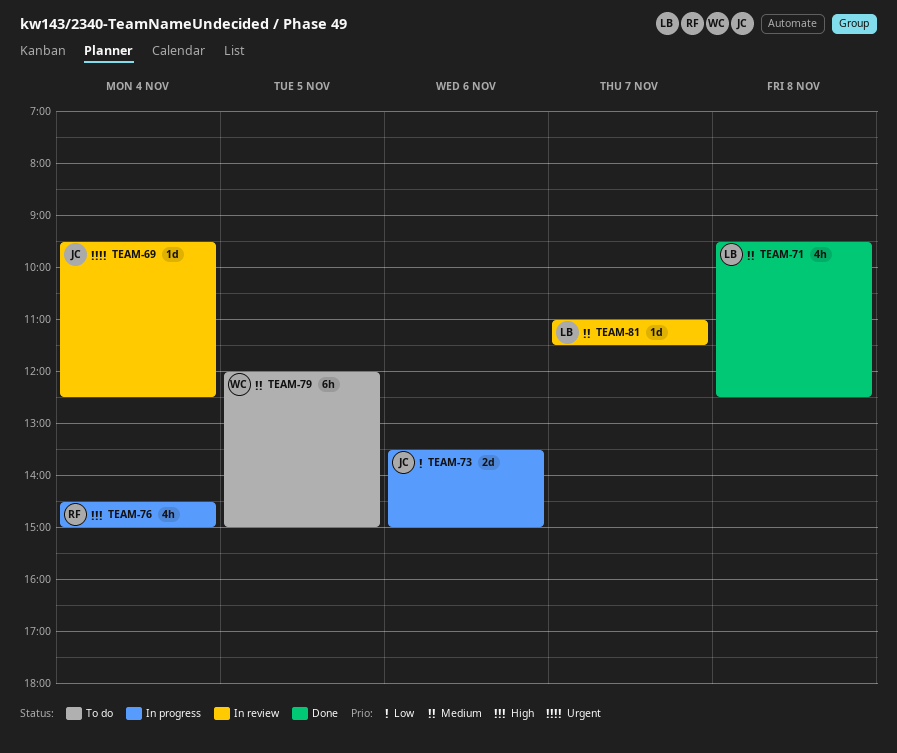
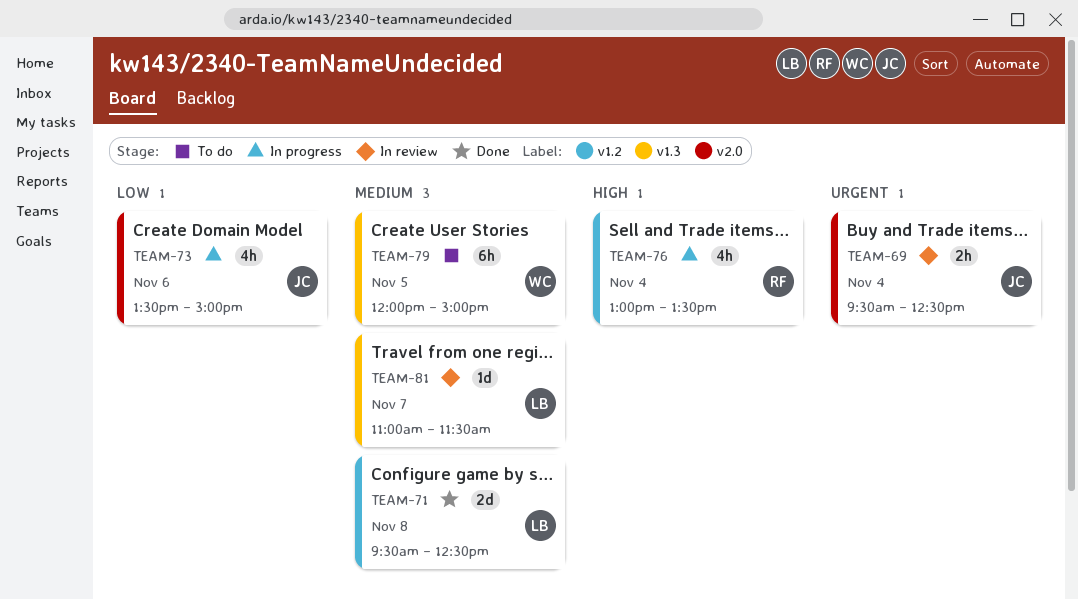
TEAM-69, estimate: 1d -> 2h
TEAM-71, estimate: 4h -> 2d
TEAM-73, estimate: 2d -> 4h
TEAM-76, begins: 14:30 -> 13:00
TEAM-76, ends: 15:00 -> 13:30

